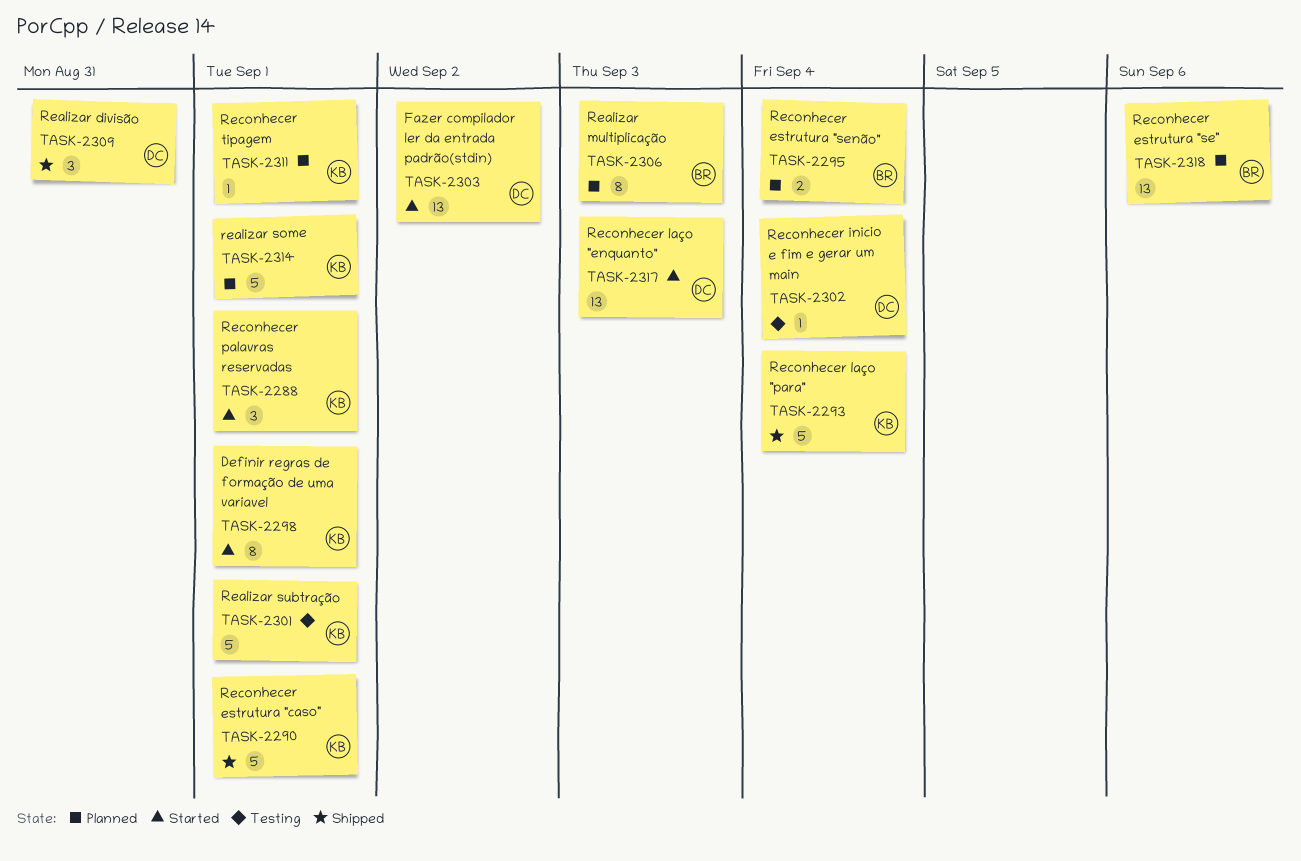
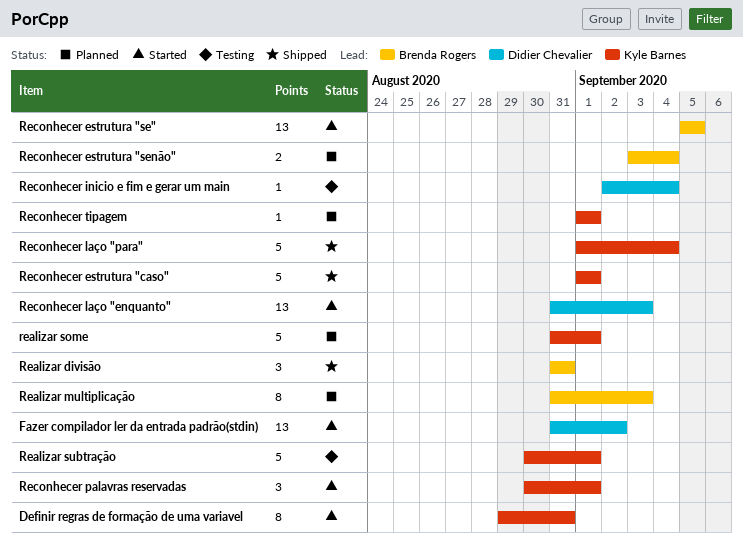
Definir regras de formação de uma variavel, due: Sep 1 -> Aug 31
Realizar divisão, owner: Didier Chevalier -> Brenda Rogers
Reconhecer estrutura "se", status: Planned -> Started
Reconhecer estrutura "se", due: Sep 6 -> Sep 5

